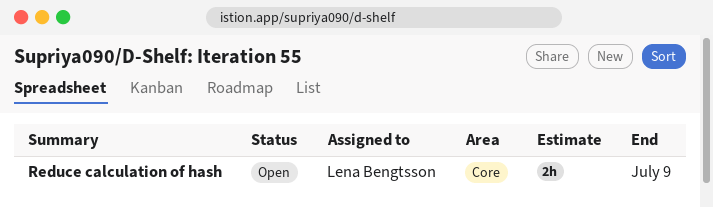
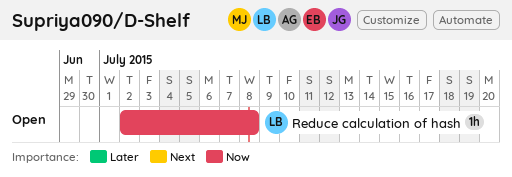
Reduce calculation of hash, estimate: 2h -> 1h
Reduce calculation of hash, due: Jul 9 -> Jul 8

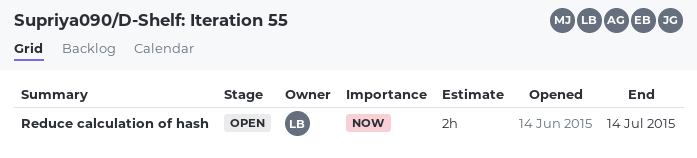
Reduce calculation of hash, estimate: 1h -> 2h
Reduce calculation of hash, due: Jul 8 -> Jul 14

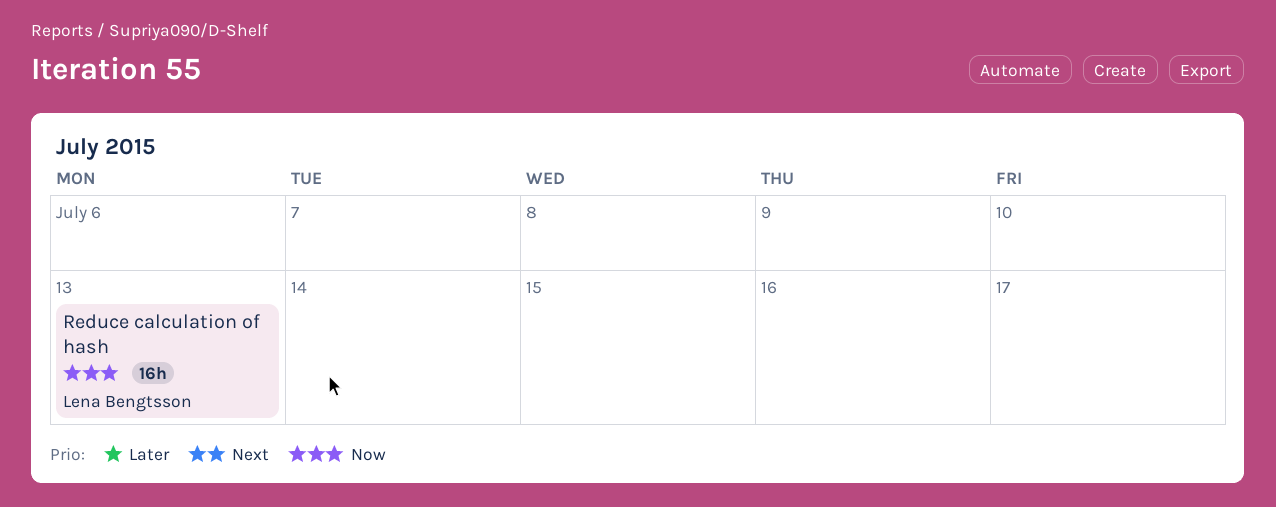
Reduce calculation of hash, estimate: 2h -> 16h
Reduce calculation of hash, due: Jul 14 -> Jul 13

